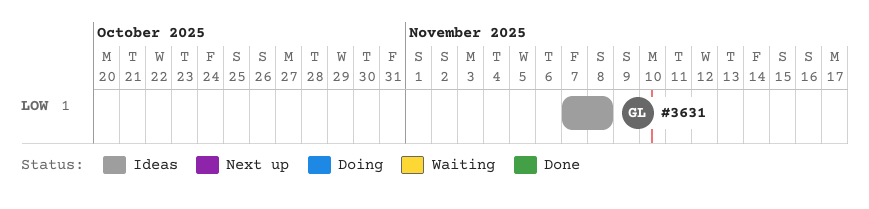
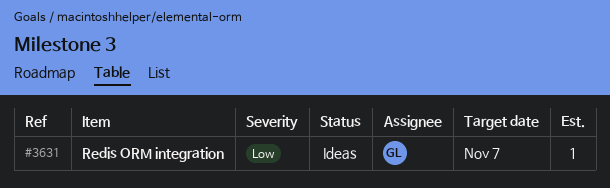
#3631, due: Nov 8 -> Nov 7

